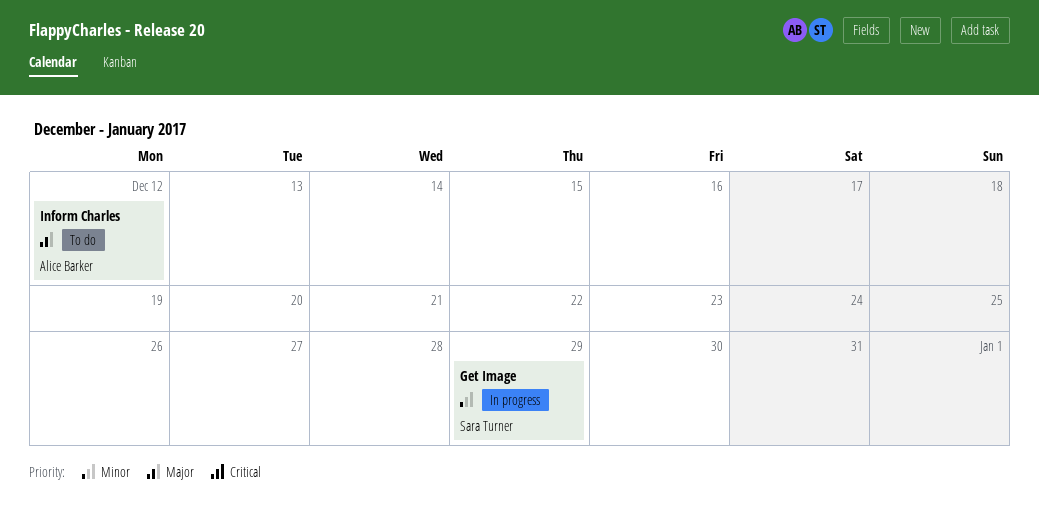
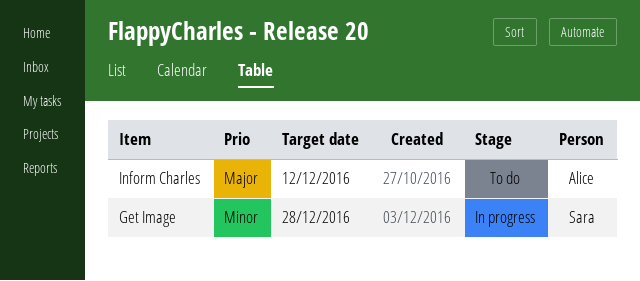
Get Image, due: Dec 29 -> Dec 28

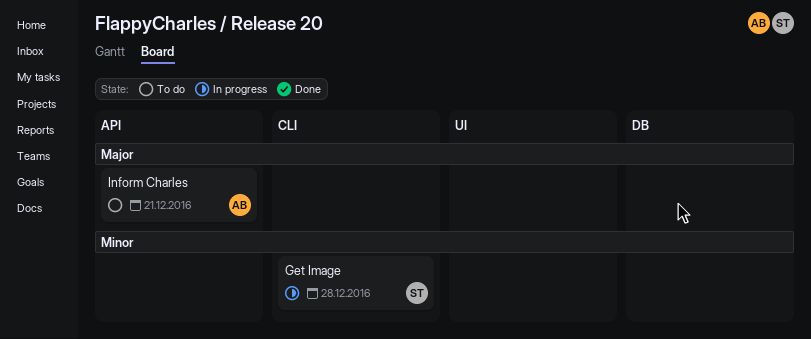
Inform Charles, due: Dec 12 -> Dec 21

